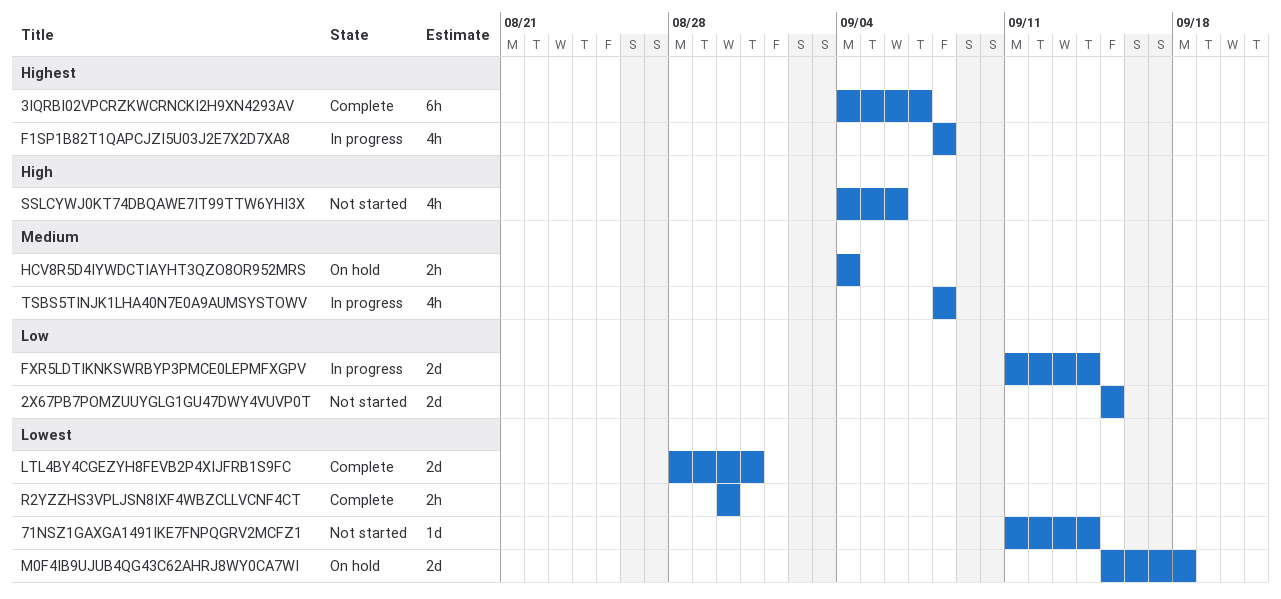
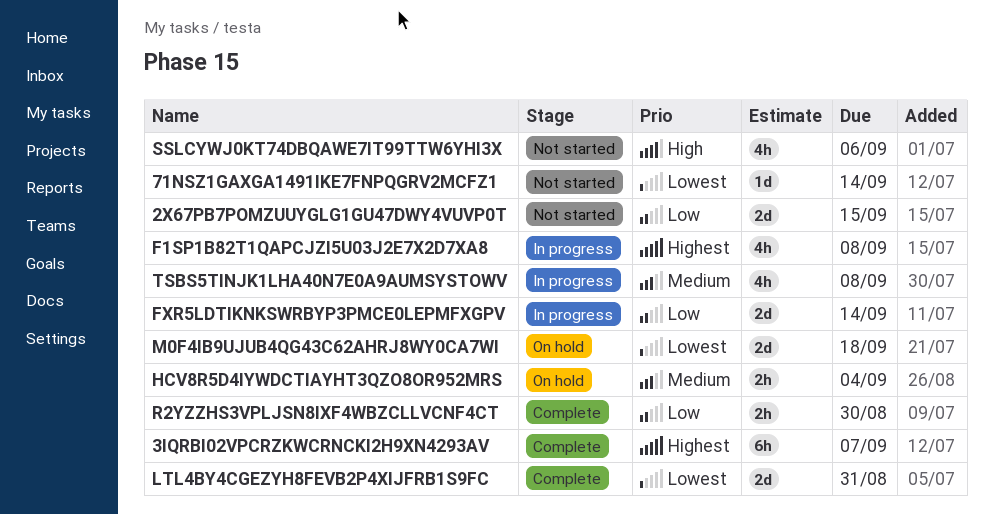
R2YZZHS3VPLJSN8IXF4WBZCLLVCNF4CT, priority: Lowest -> Low

